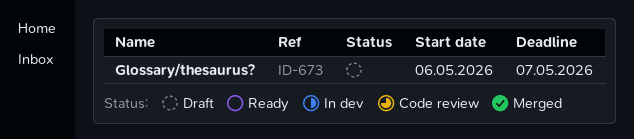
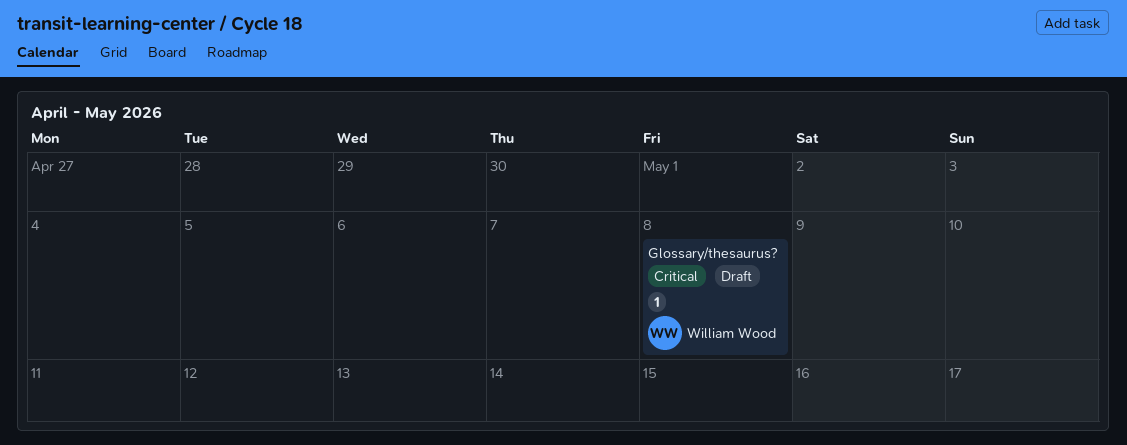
Glossary/thesaurus?, due: May 7 -> May 8

